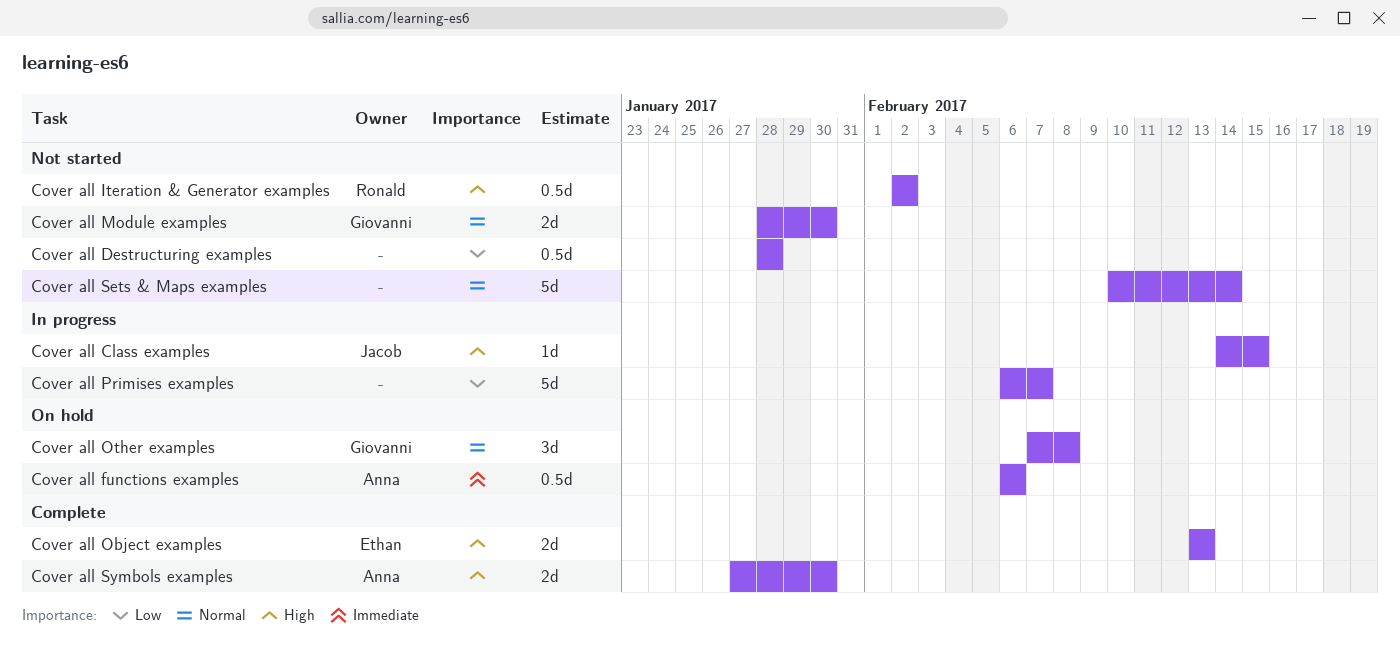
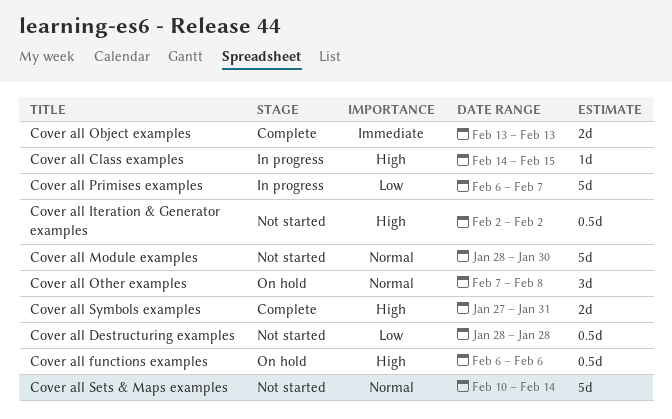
Cover all functions examples, priority: Immediate -> High
Cover all Module examples, estimate: 2d -> 5d
Cover all Object examples, priority: High -> Immediate
Cover all Symbols examples, due: Jan 30 -> Jan 31

